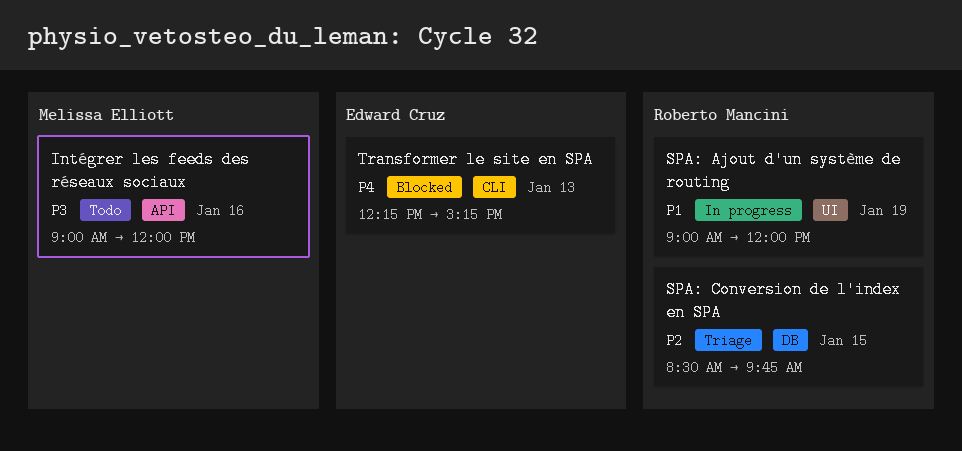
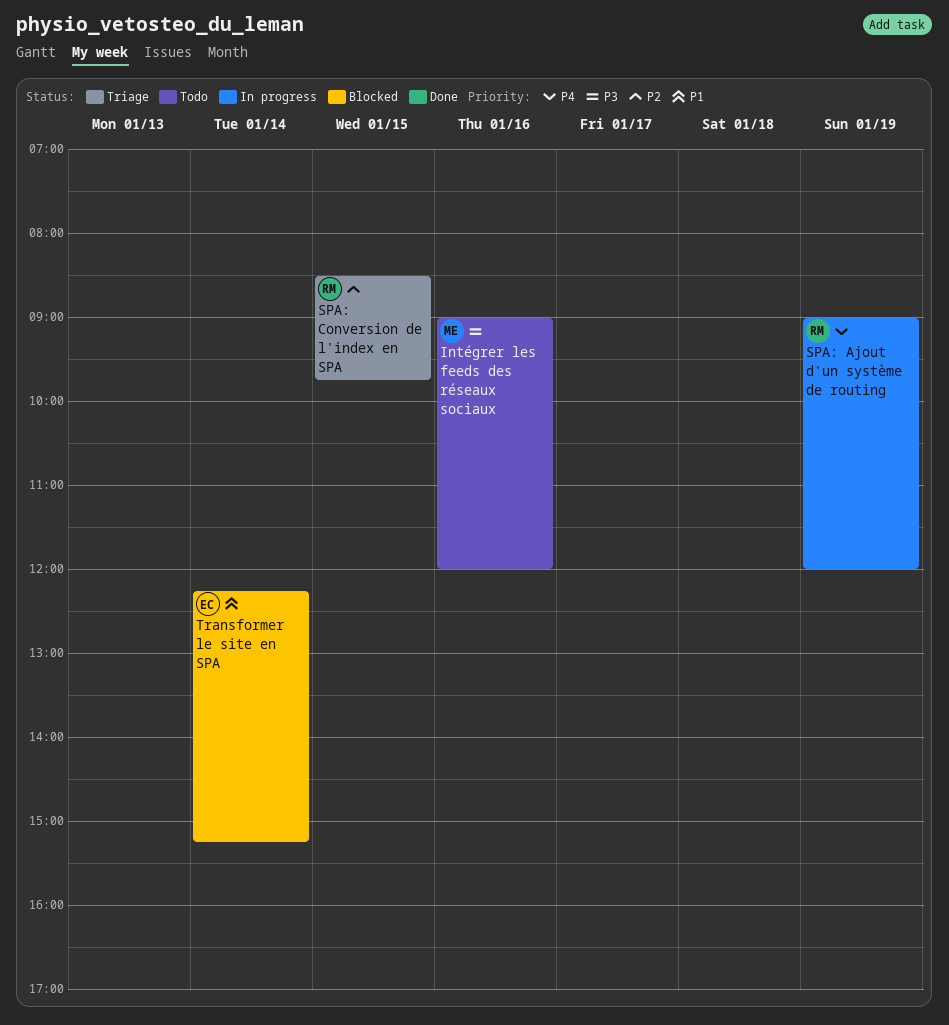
SPA: Ajout d'un système de routing, priority: P1 -> P4
Transformer le site en SPA, priority: P4 -> P1
Transformer le site en SPA, day: Jan 13 -> Jan 14

